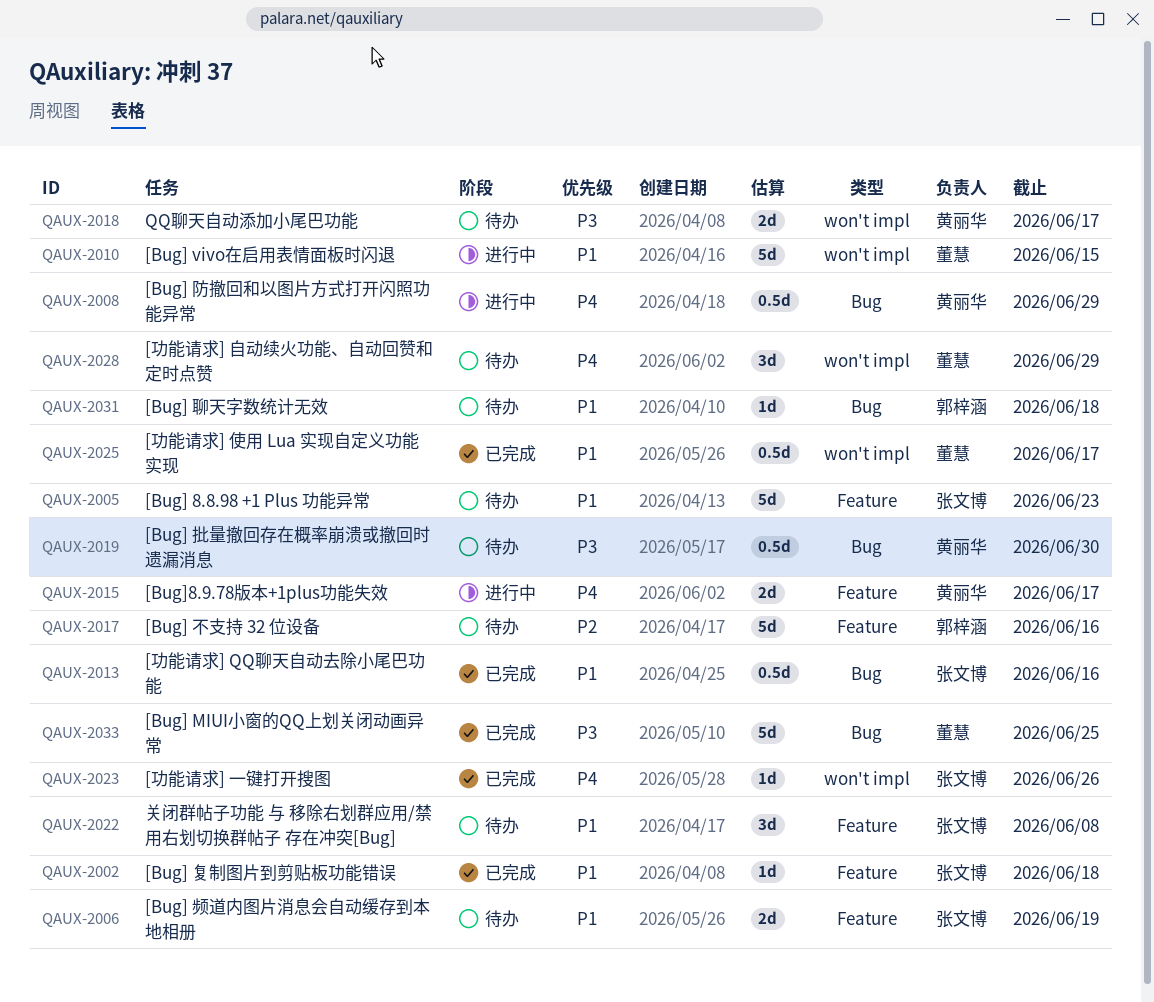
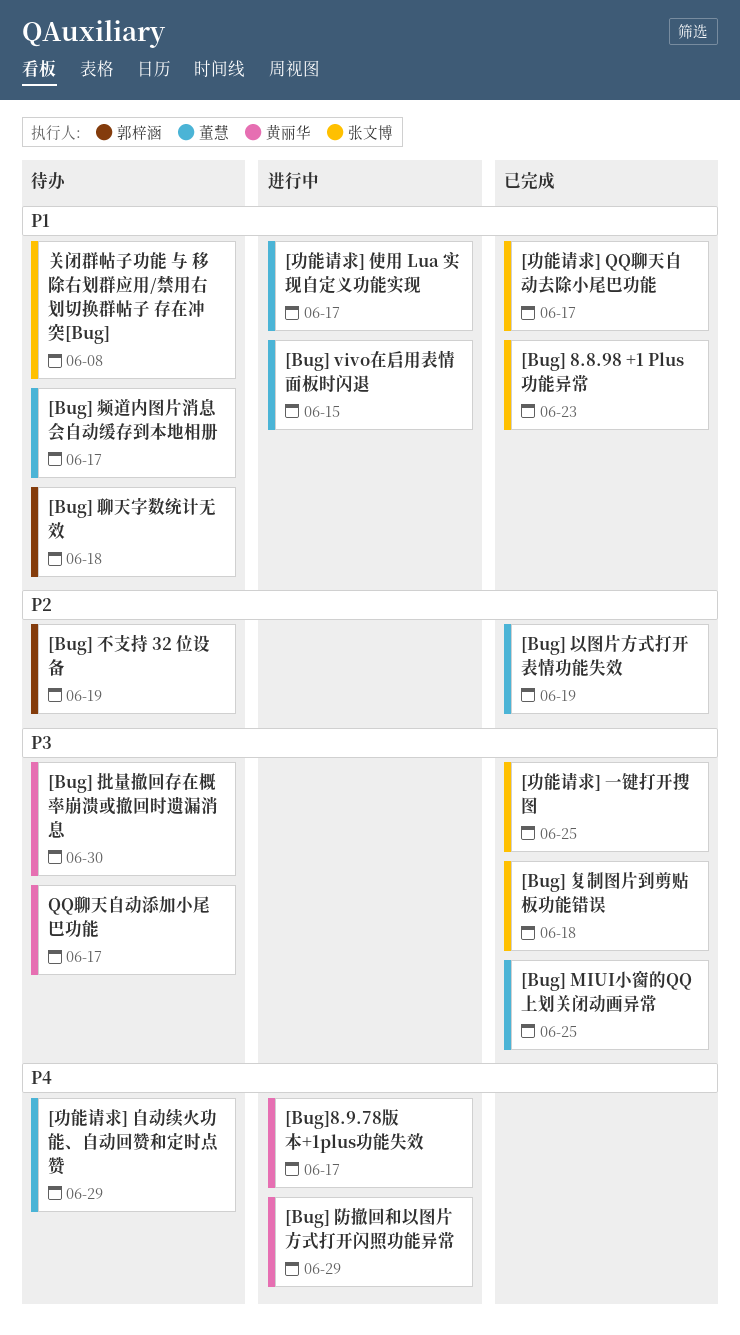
[Bug] 8.8.98 +1 Plus 功能异常, status: 待办 -> 已完成
[Bug] 不支持 32 位设备, due: Jun 16 -> Jun 19
[Bug] 以图片方式打开表情功能失效: none -> present
[Bug] 复制图片到剪贴板功能错误, priority: P1 -> P3
[Bug] 频道内图片消息会自动缓存到本地相册, owner: 张文博 -> 董慧
[Bug] 频道内图片消息会自动缓存到本地相册, due: Jun 19 -> Jun 17
[功能请求] QQ聊天自动去除小尾巴功能, due: Jun 16 -> Jun 17
[功能请求] 一键打开搜图, priority: P4 -> P3
[功能请求] 一键打开搜图, due: Jun 26 -> Jun 25
[功能请求] 使用 Lua 实现自定义功能实现, status: 已完成 -> 进行中

